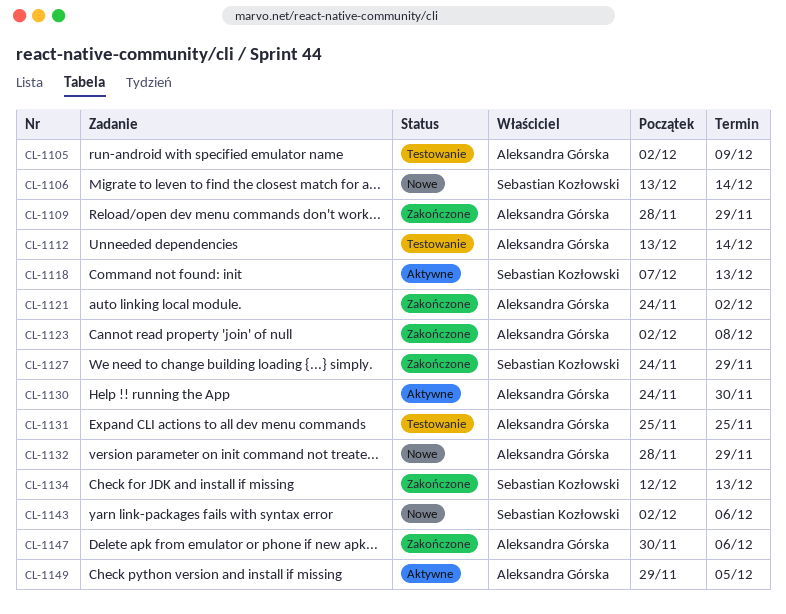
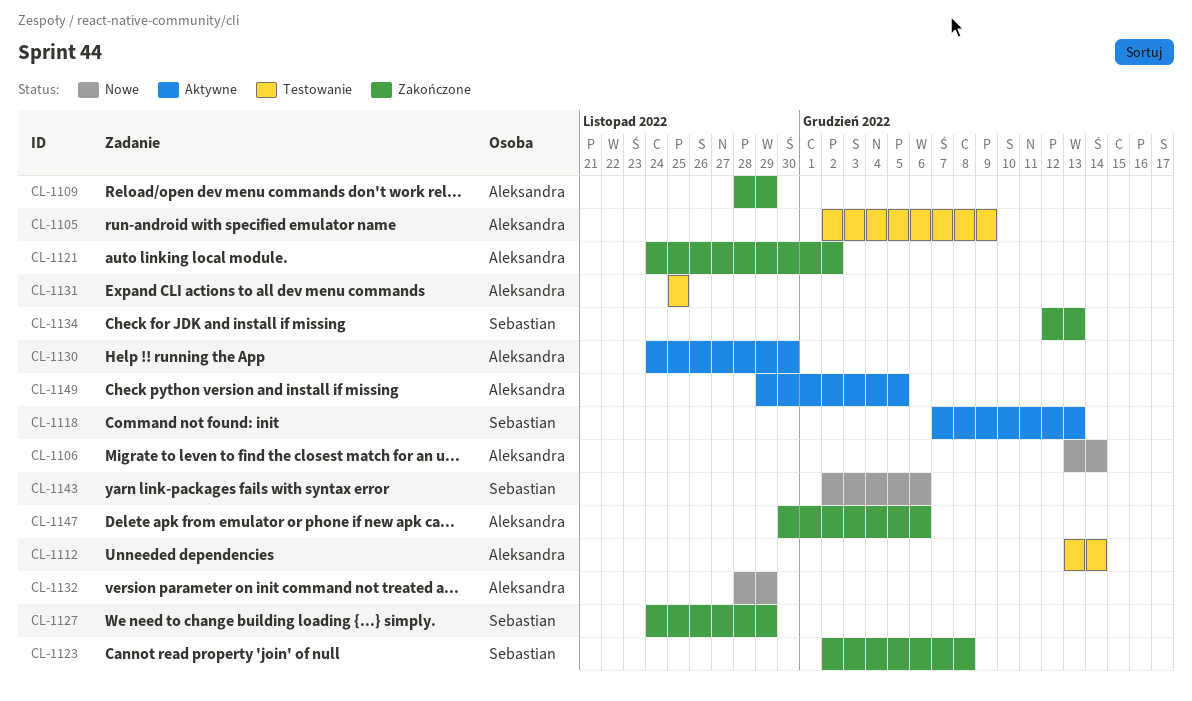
CL-1106, owner: Sebastian Kozłowski -> Aleksandra Górska
CL-1123, owner: Aleksandra Górska -> Sebastian Kozłowski

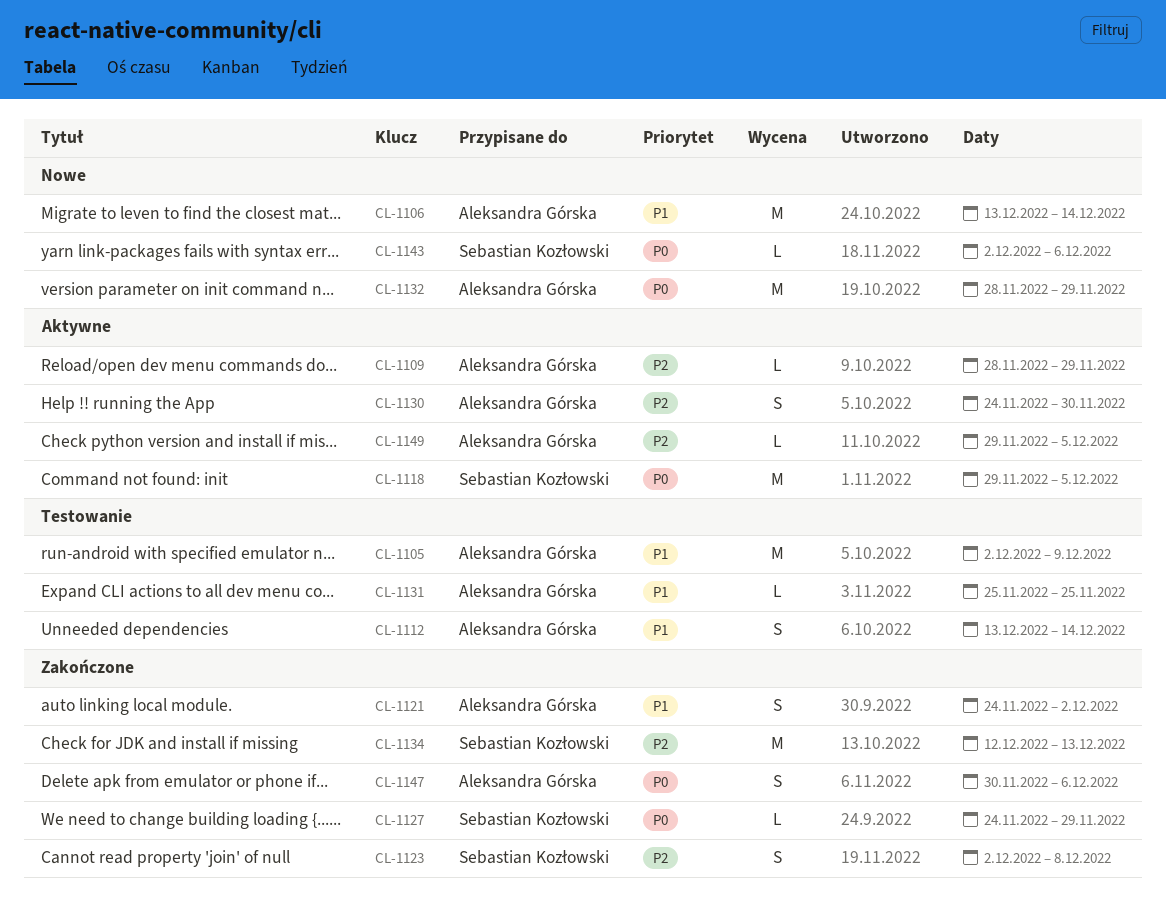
CL-1109, status: Zakończone -> Aktywne
CL-1118, start: Dec 7 -> Nov 29
CL-1118, due: Dec 13 -> Dec 5

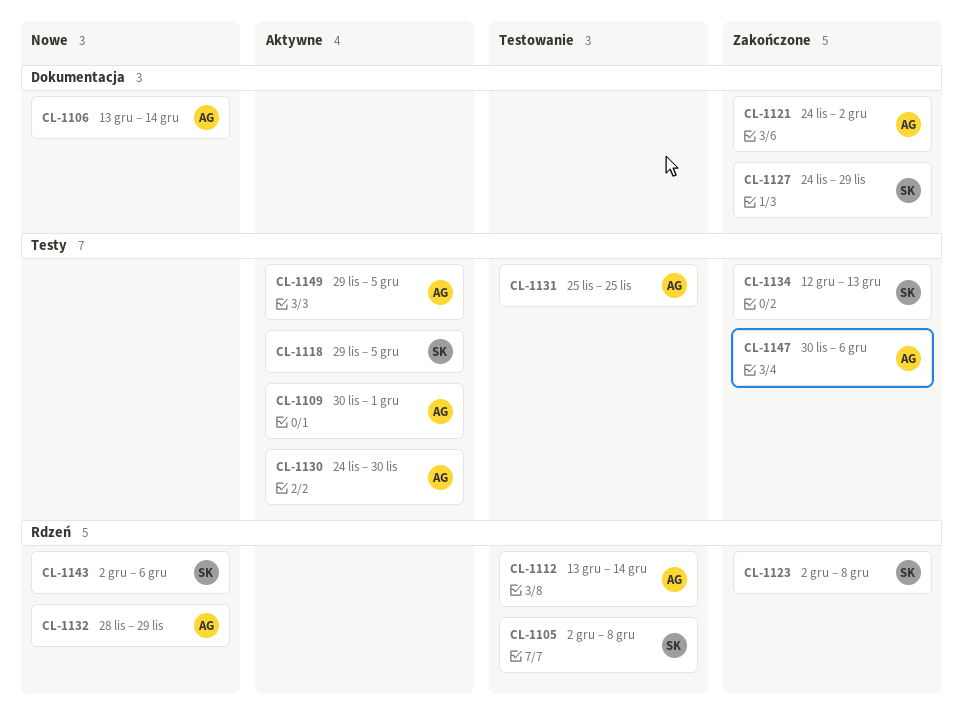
CL-1105, owner: Aleksandra Górska -> Sebastian Kozłowski
CL-1105, due: Dec 9 -> Dec 8
CL-1109, start: Nov 28 -> Nov 30
CL-1109, due: Nov 29 -> Dec 1

